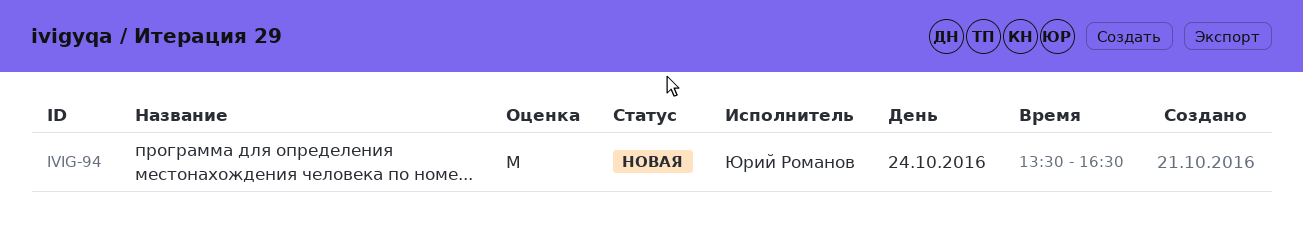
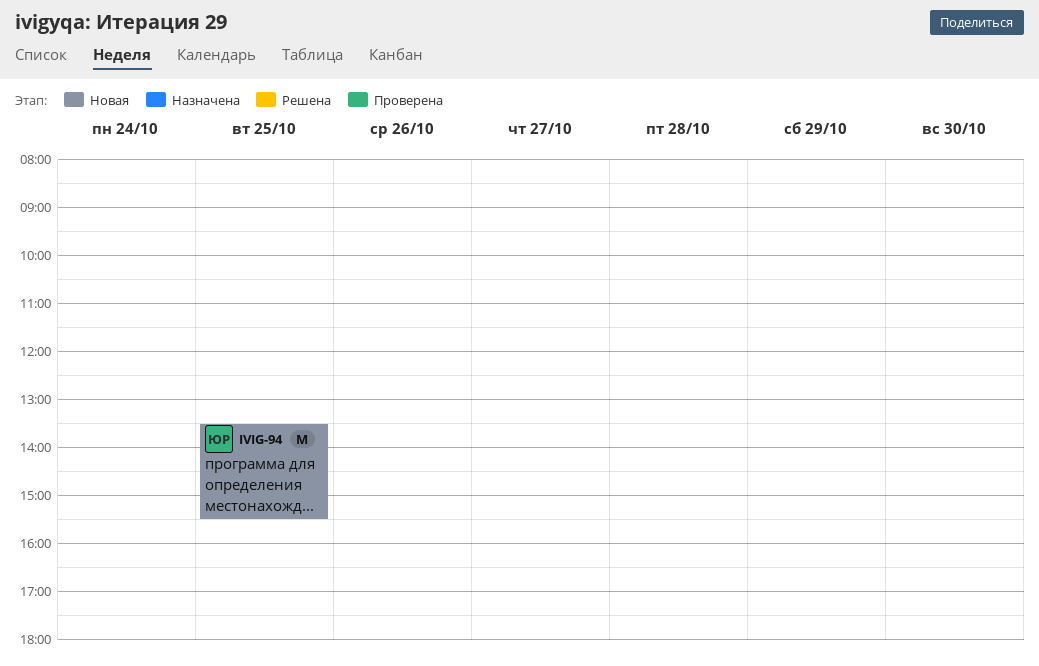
IVIG-94, day: Oct 24 -> Oct 25
IVIG-94, ends: 16:30 -> 15:30

